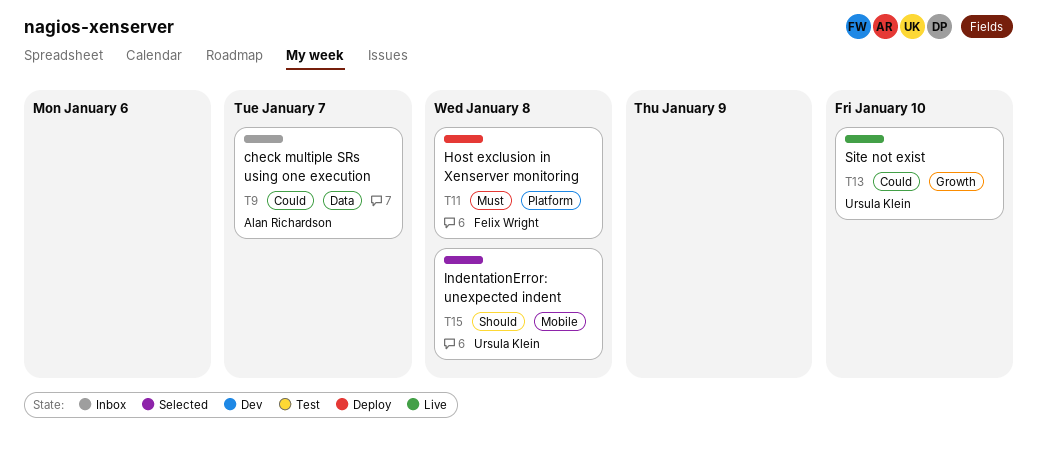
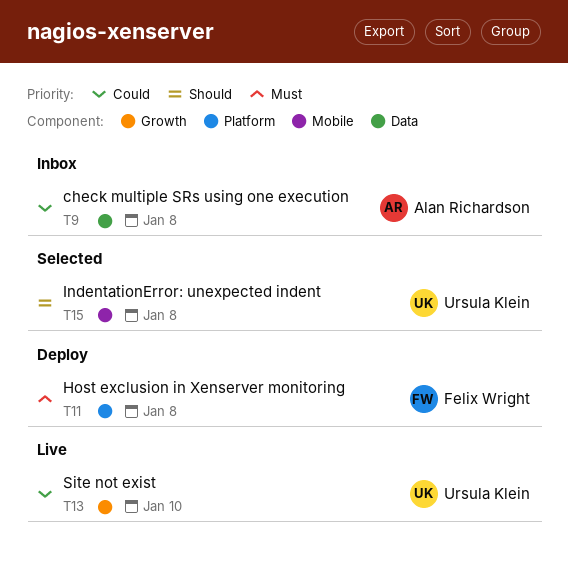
T9, due: Jan 7 -> Jan 8

